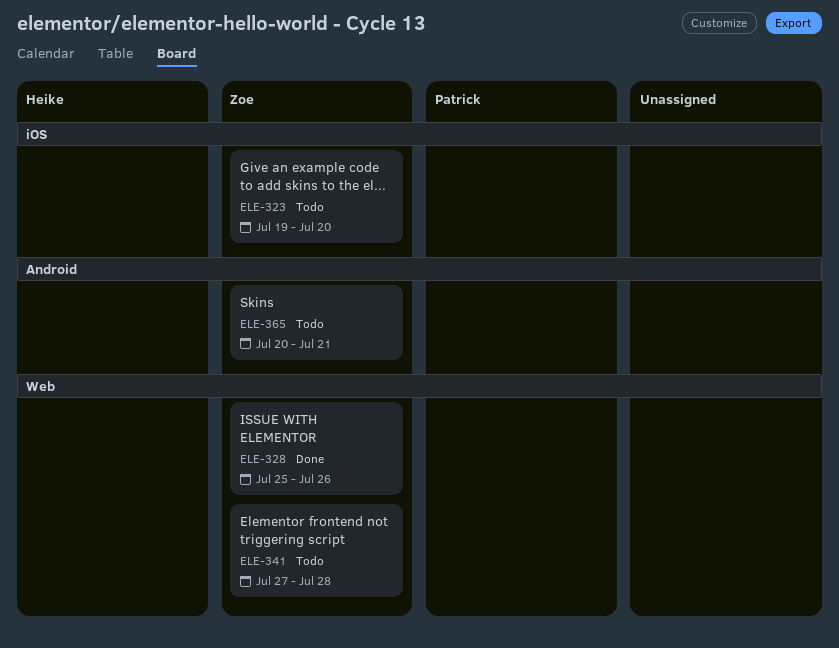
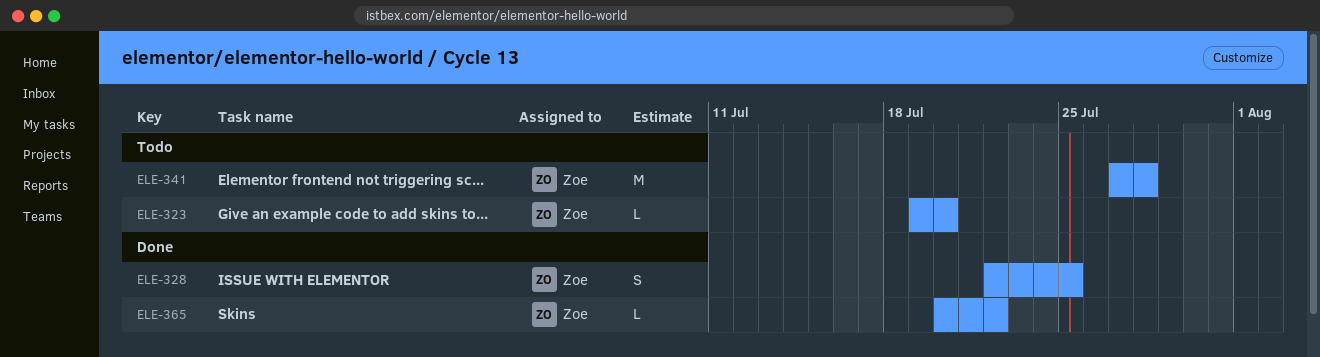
ELE-328, start: Jul 25 -> Jul 22
ELE-328, due: Jul 26 -> Jul 25
ELE-365, status: Todo -> Done
ELE-365, due: Jul 21 -> Jul 22

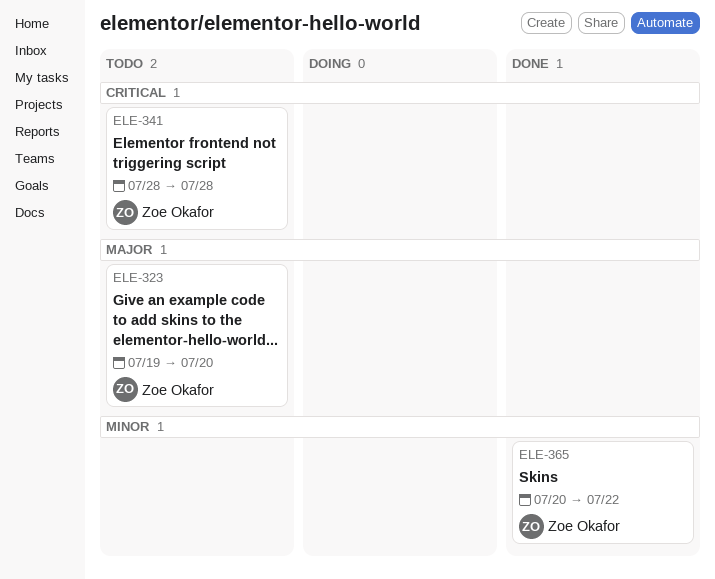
ELE-328: present -> none
ELE-341, start: Jul 27 -> Jul 28

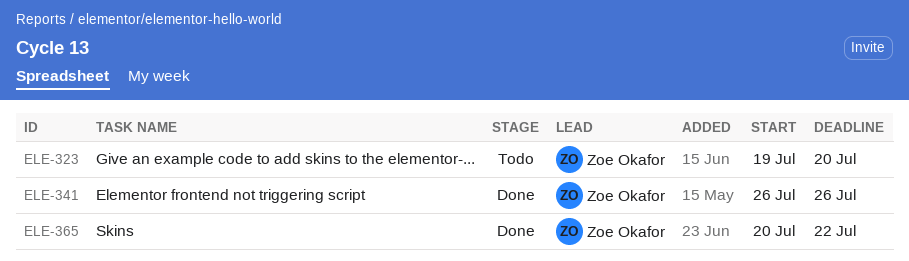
ELE-341, status: Todo -> Done
ELE-341, start: Jul 28 -> Jul 26
ELE-341, due: Jul 28 -> Jul 26

